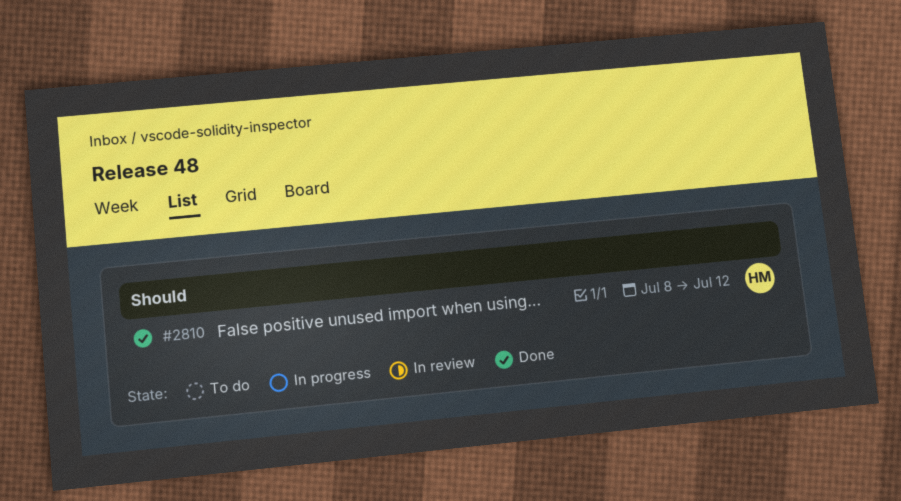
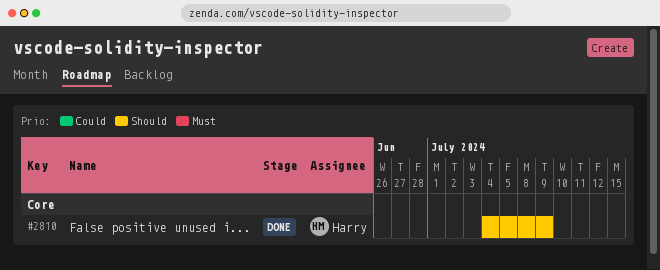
#2810, start: Jul 8 -> Jul 4
#2810, due: Jul 12 -> Jul 9

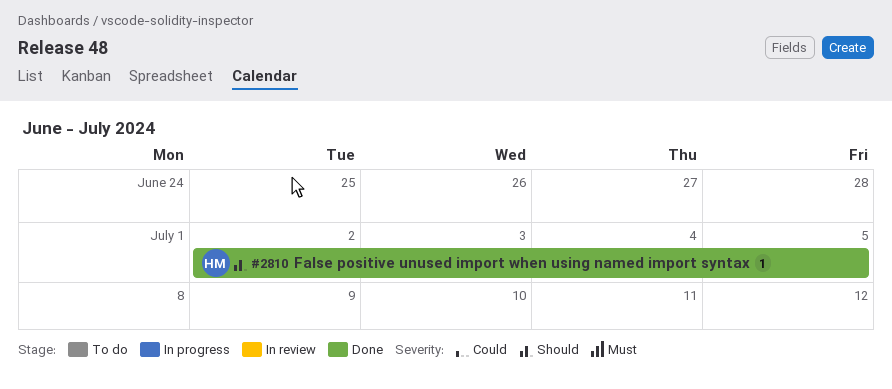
#2810, start: Jul 4 -> Jul 2
#2810, due: Jul 9 -> Jul 5

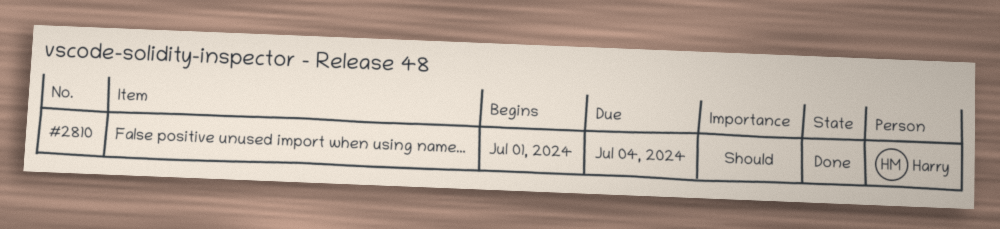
#2810, start: Jul 2 -> Jul 1
#2810, due: Jul 5 -> Jul 4

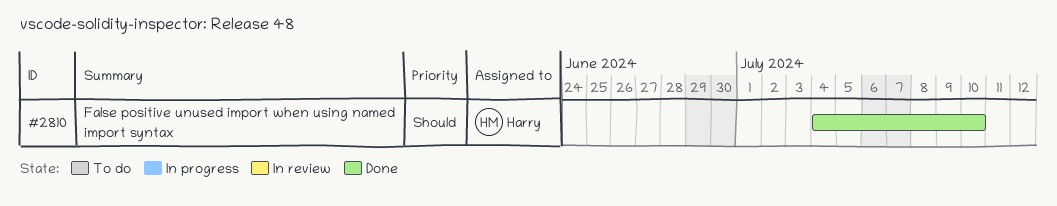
#2810, start: Jul 1 -> Jul 4
#2810, due: Jul 4 -> Jul 10

